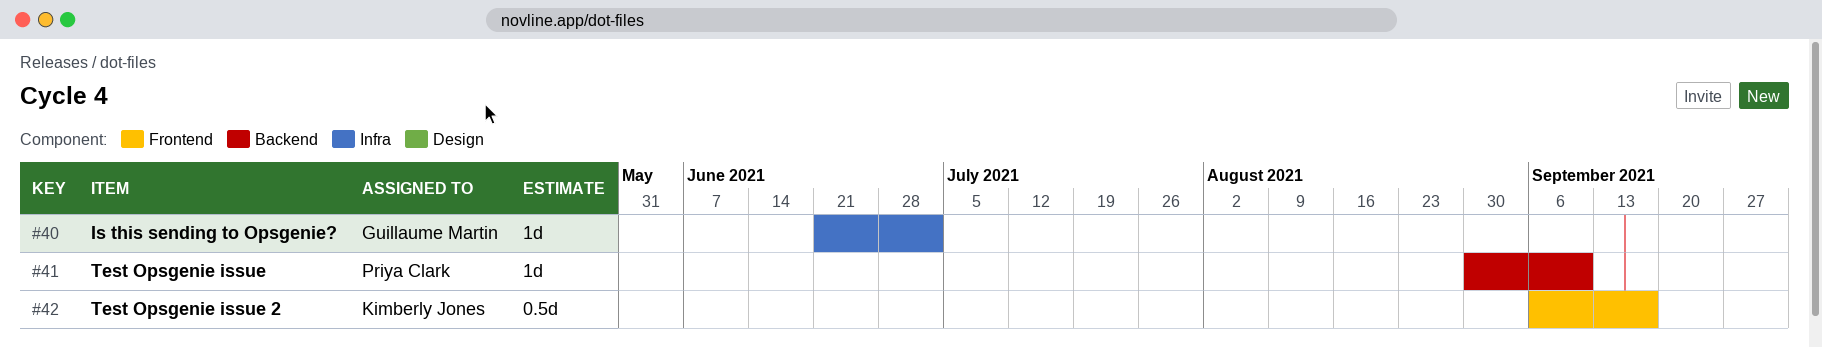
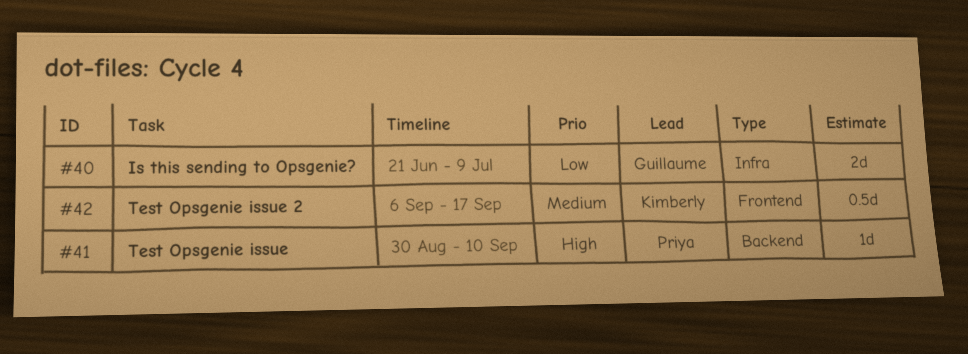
#40, estimate: 1d -> 2d
#40, due: Jul 2 -> Jul 9

